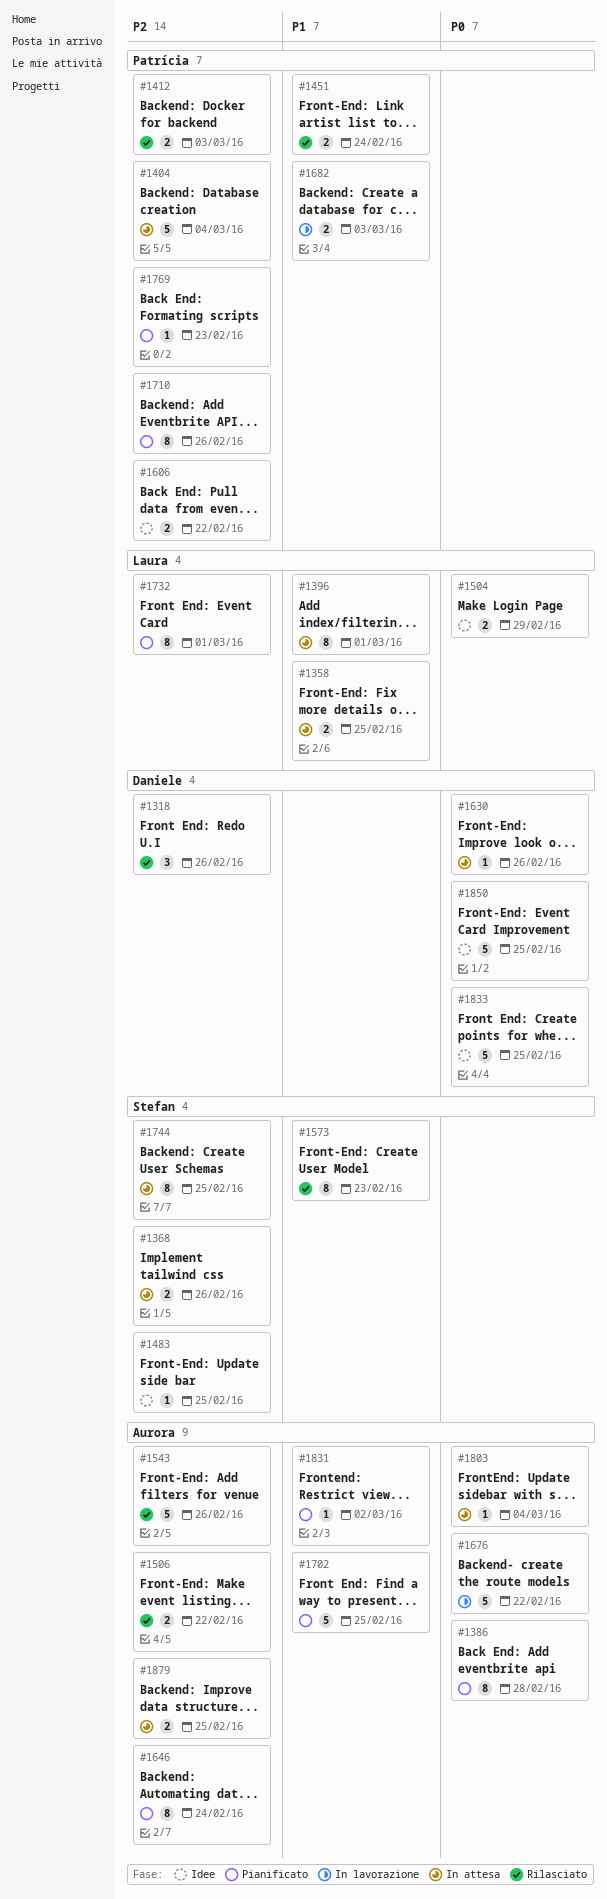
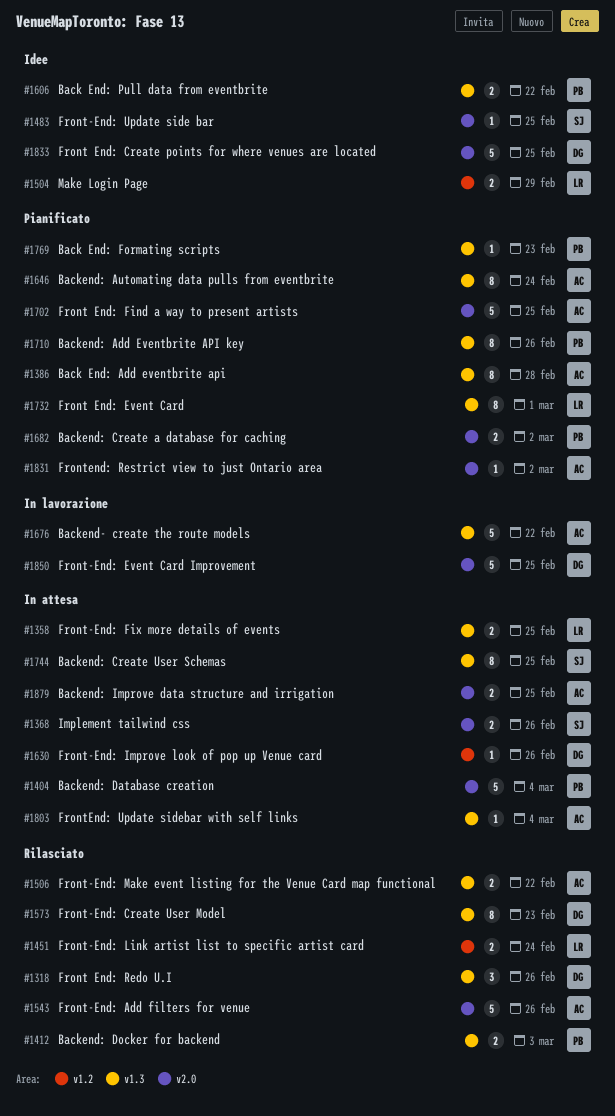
#1396: present -> none
#1451, owner: Patrícia -> Laura
#1573, owner: Stefan -> Daniele
#1682, status: In lavorazione -> Pianificato
#1682, due: Mar 3 -> Mar 2
#1850, status: Idee -> In lavorazione

